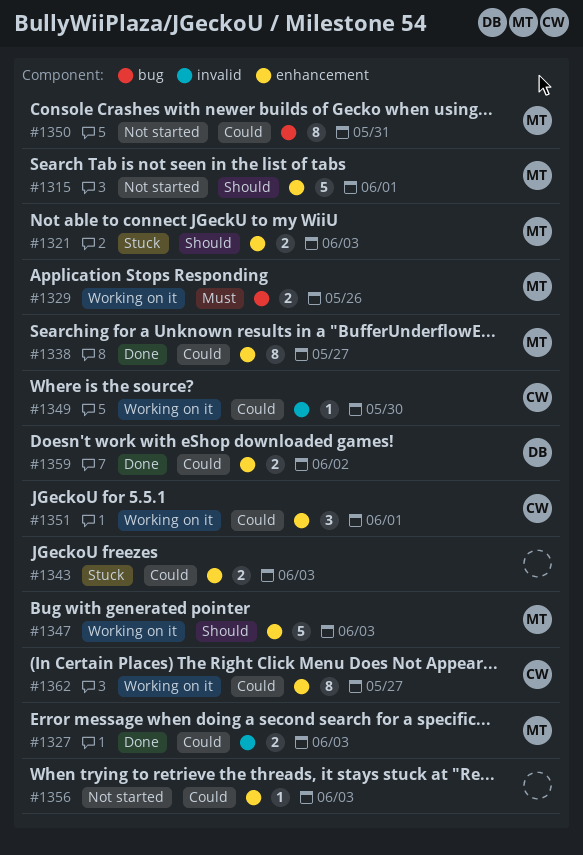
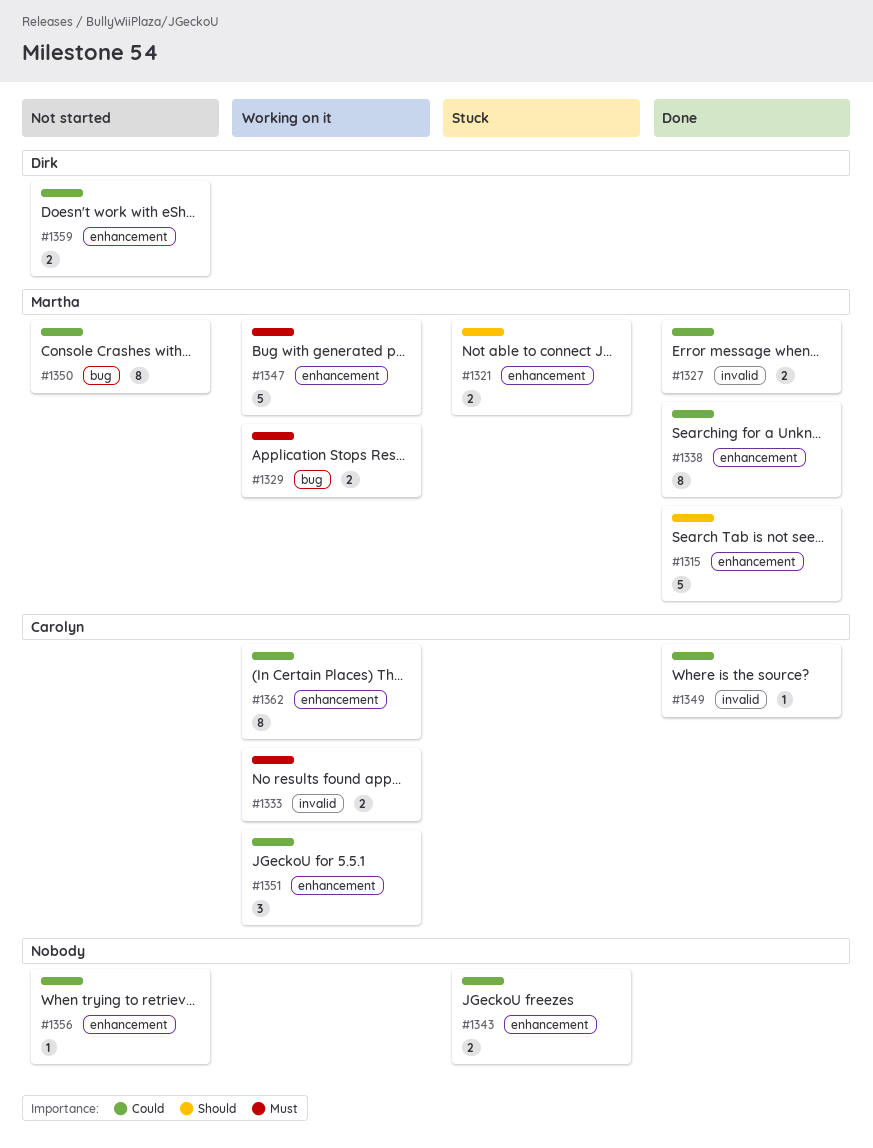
#1315, status: Not started -> Done
#1333: none -> present
#1347, priority: Should -> Must
#1349, status: Working on it -> Done
#1359, status: Done -> Not started

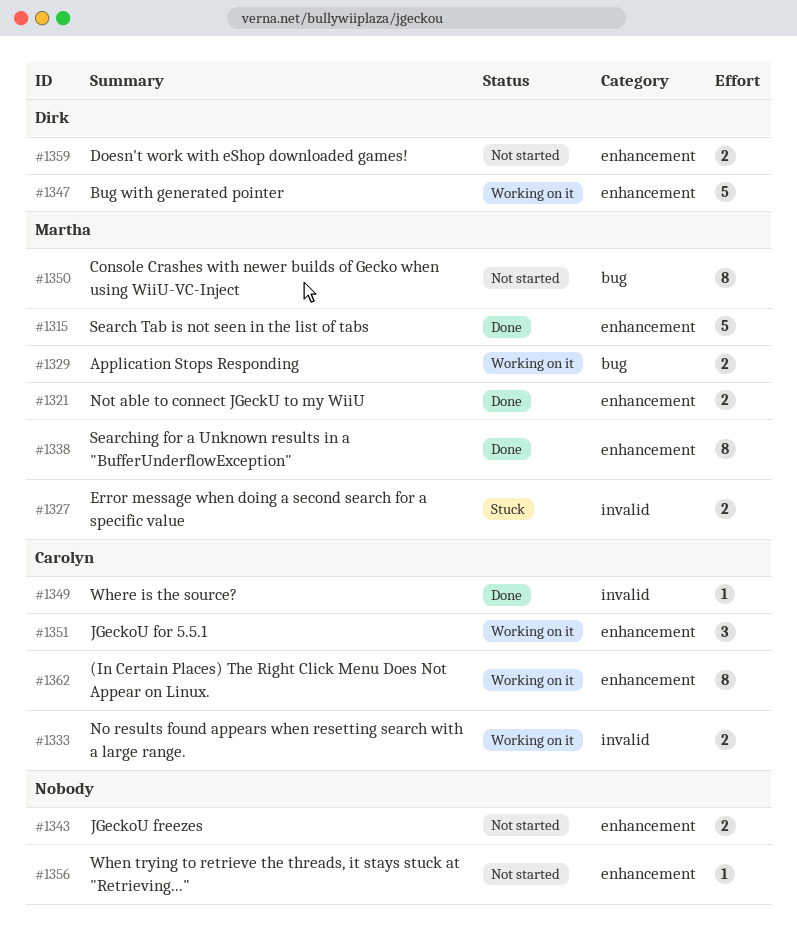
#1321, status: Stuck -> Done
#1327, status: Done -> Stuck
#1343, status: Stuck -> Not started
#1347, owner: Martha -> Dirk

